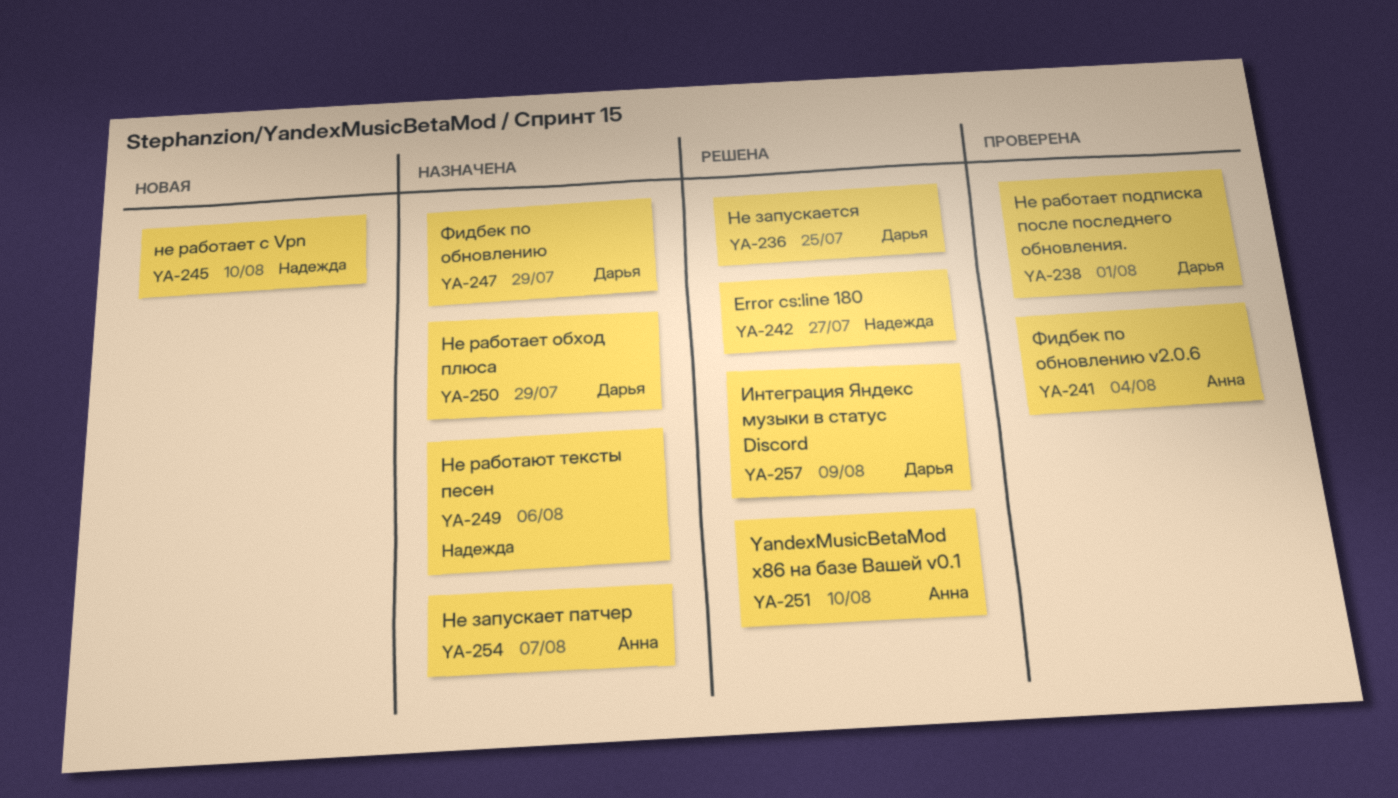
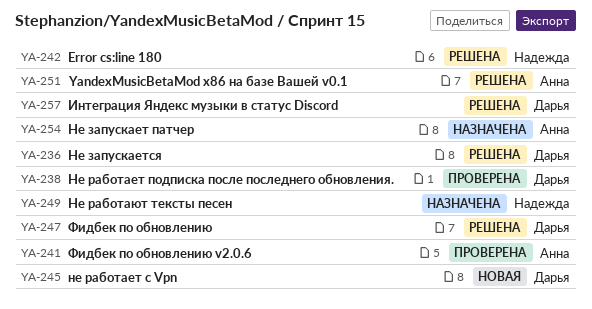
YA-245, owner: Надежда -> Дарья
YA-247, status: Назначена -> Решена
YA-250: present -> none

